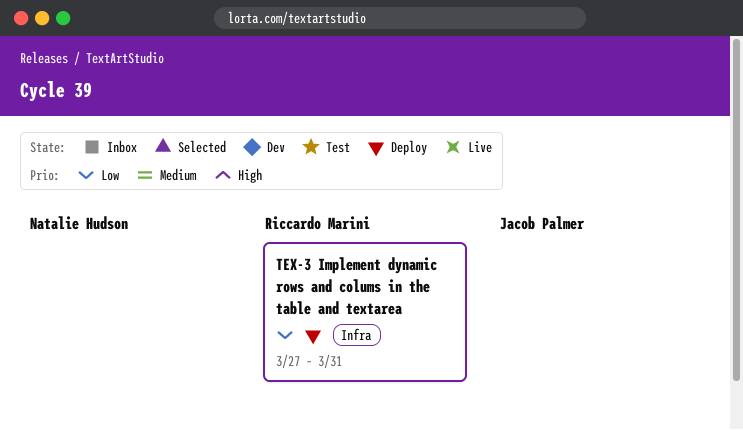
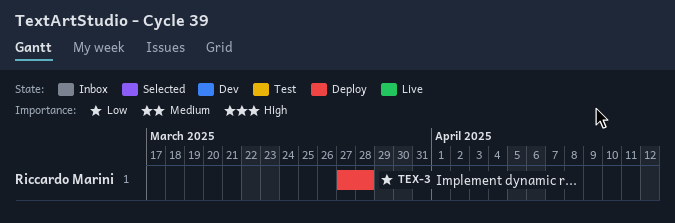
TEX-3, due: Mar 31 -> Mar 28

